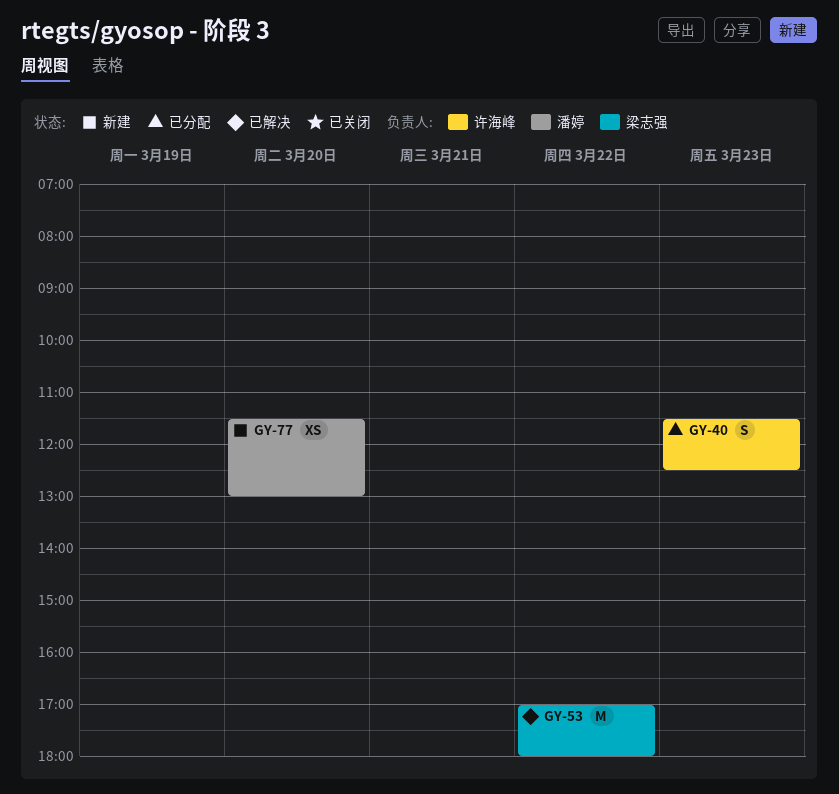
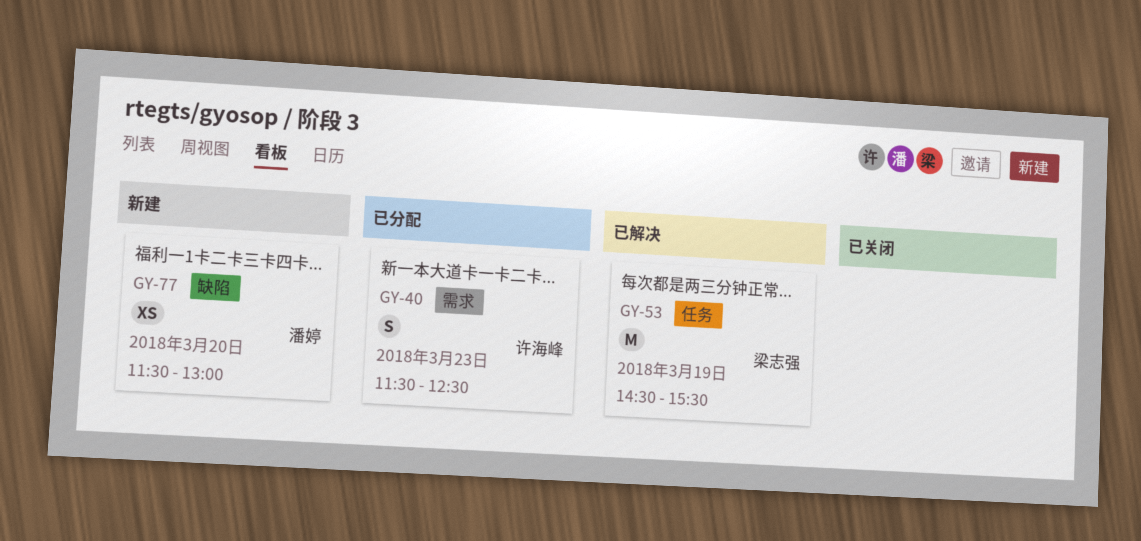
GY-53, day: Mar 22 -> Mar 19
GY-53, begins: 17:00 -> 14:30
GY-53, ends: 18:00 -> 15:30

